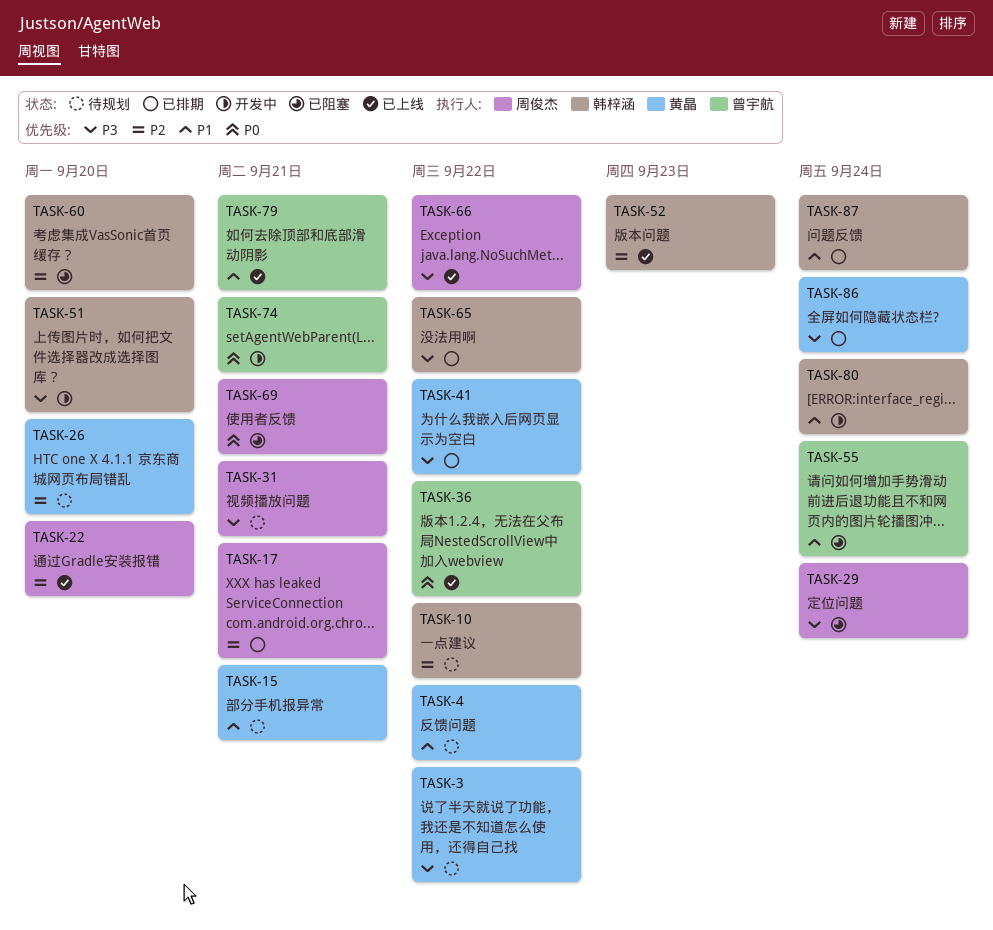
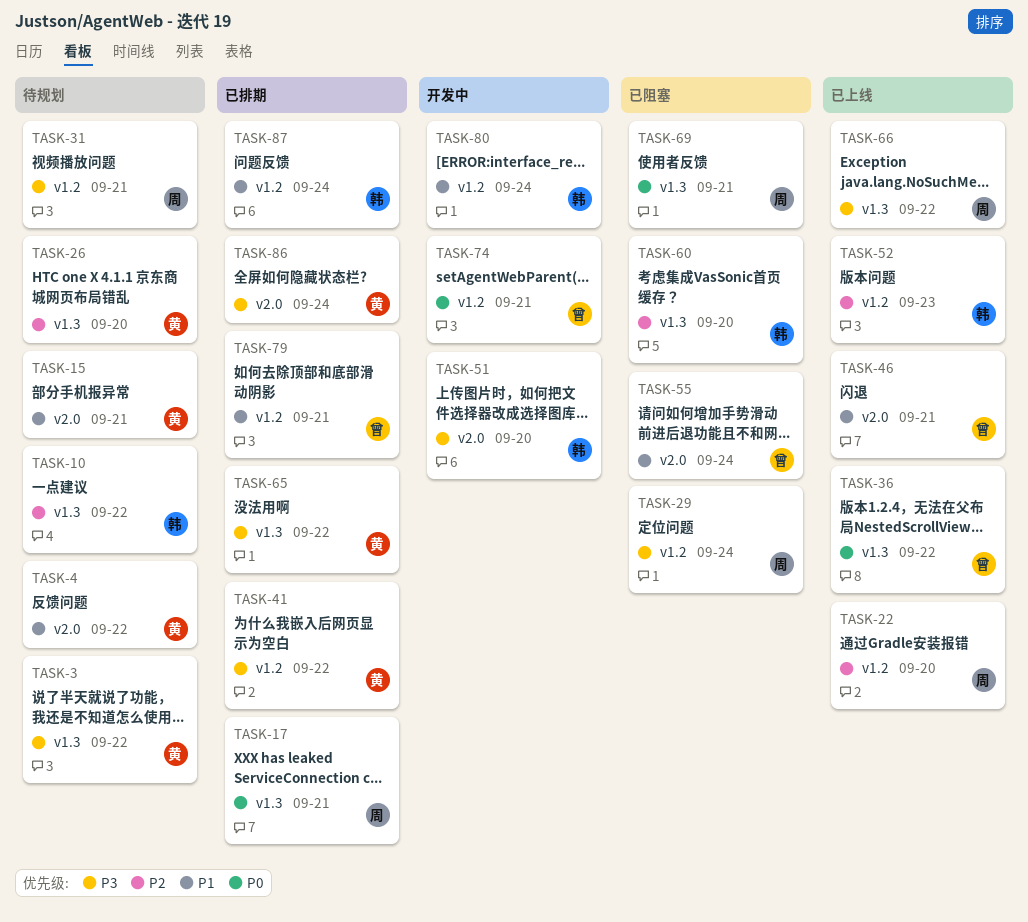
TASK-17, priority: P2 -> P0
TASK-46: none -> present
TASK-65, owner: 韩梓涵 -> 黄晶
TASK-79, status: 已上线 -> 已排期

